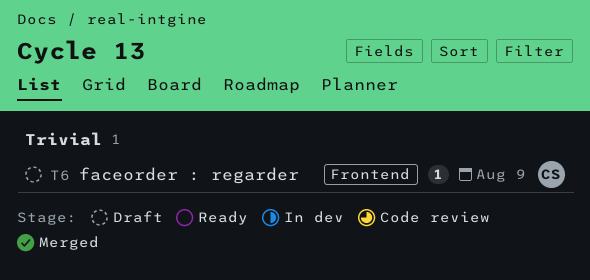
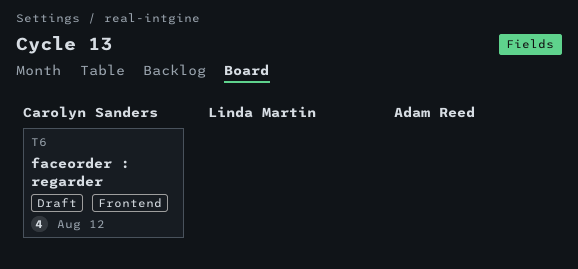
T6, estimate: 1 -> 4
T6, due: Aug 9 -> Aug 12

